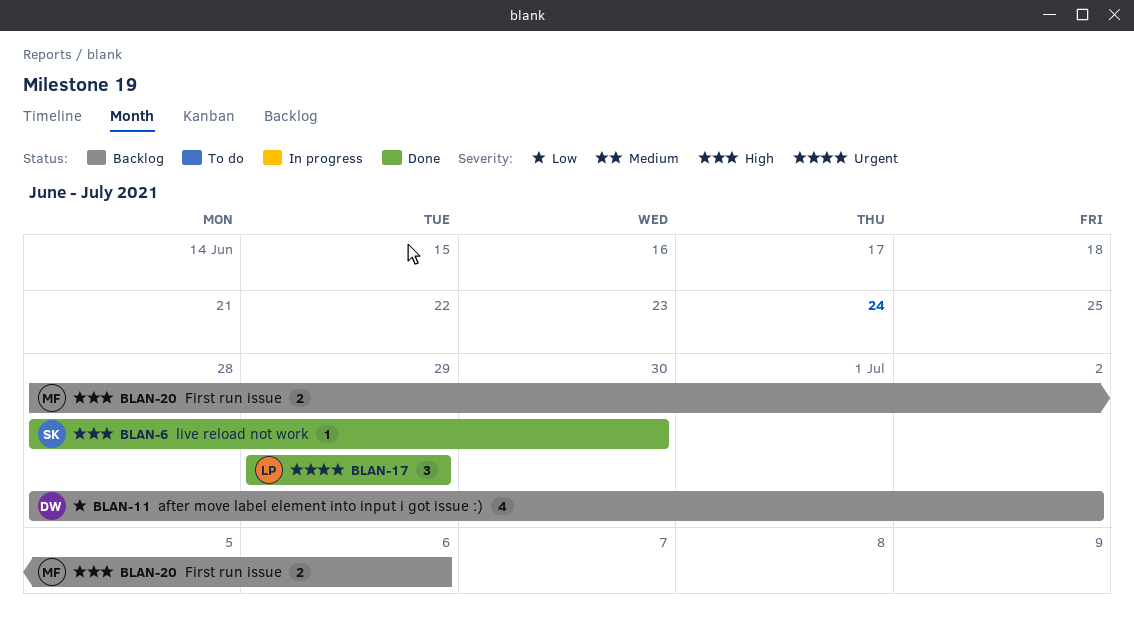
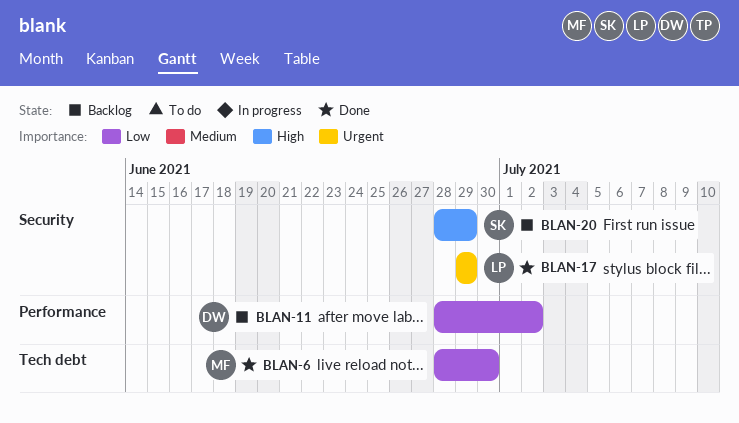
BLAN-6, owner: SK -> MF
BLAN-6, priority: High -> Low
BLAN-20, owner: MF -> SK
BLAN-20, due: Jul 6 -> Jun 29

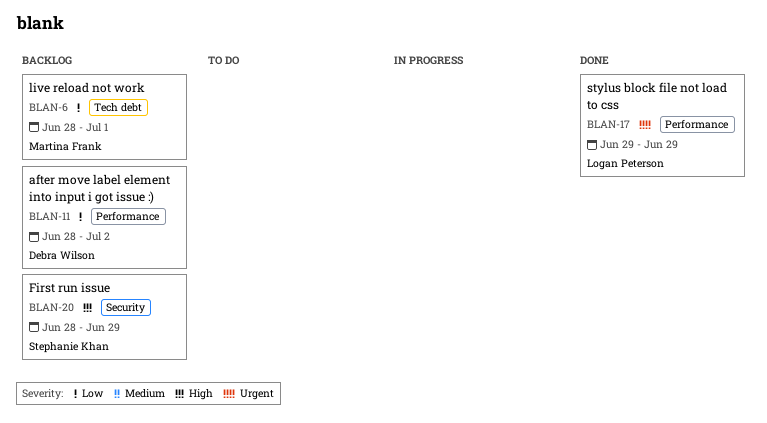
BLAN-6, status: Done -> Backlog
BLAN-6, due: Jun 30 -> Jul 1
BLAN-17, label: Security -> Performance

